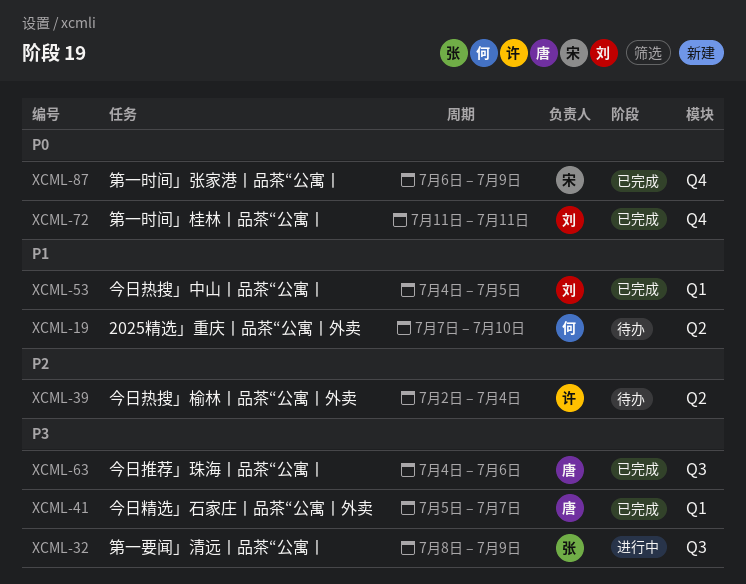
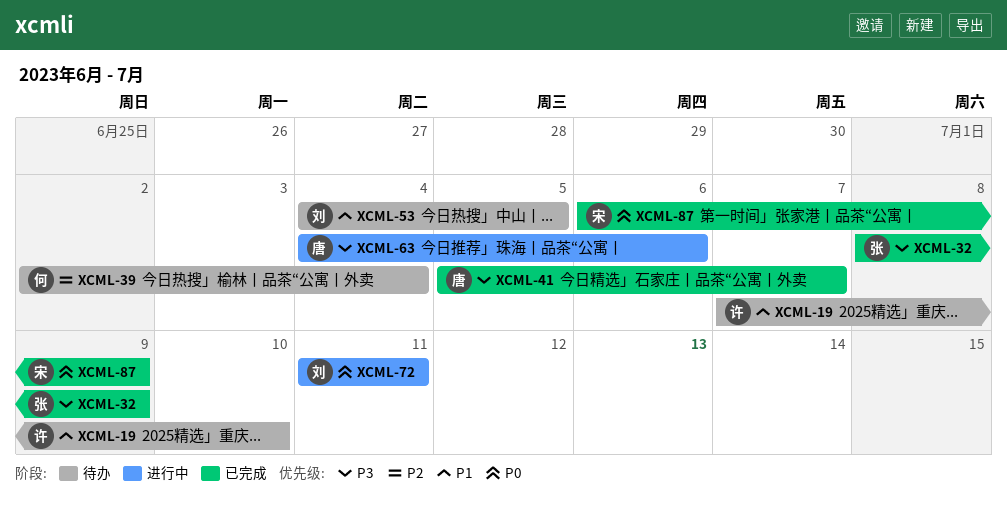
XCML-19, owner: 何 -> 许
XCML-32, status: 进行中 -> 已完成
XCML-39, owner: 许 -> 何
XCML-53, status: 已完成 -> 待办
XCML-63, status: 已完成 -> 进行中
XCML-72, status: 已完成 -> 进行中

